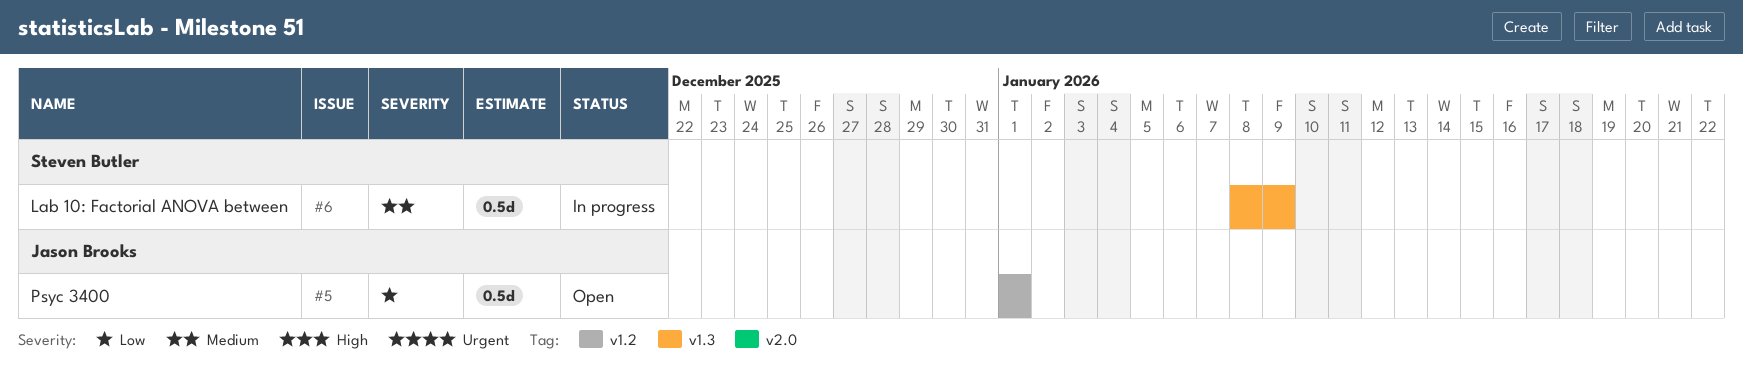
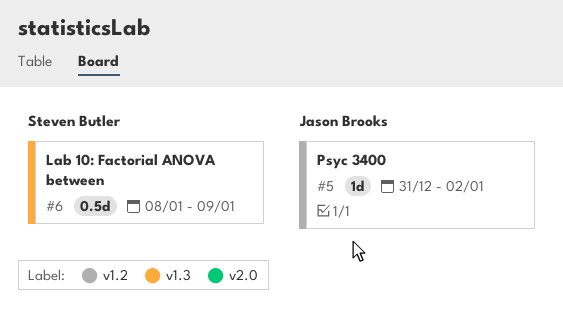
#5, estimate: 0.5d -> 1d
#5, start: Jan 1 -> Dec 31
#5, due: Jan 1 -> Jan 2

